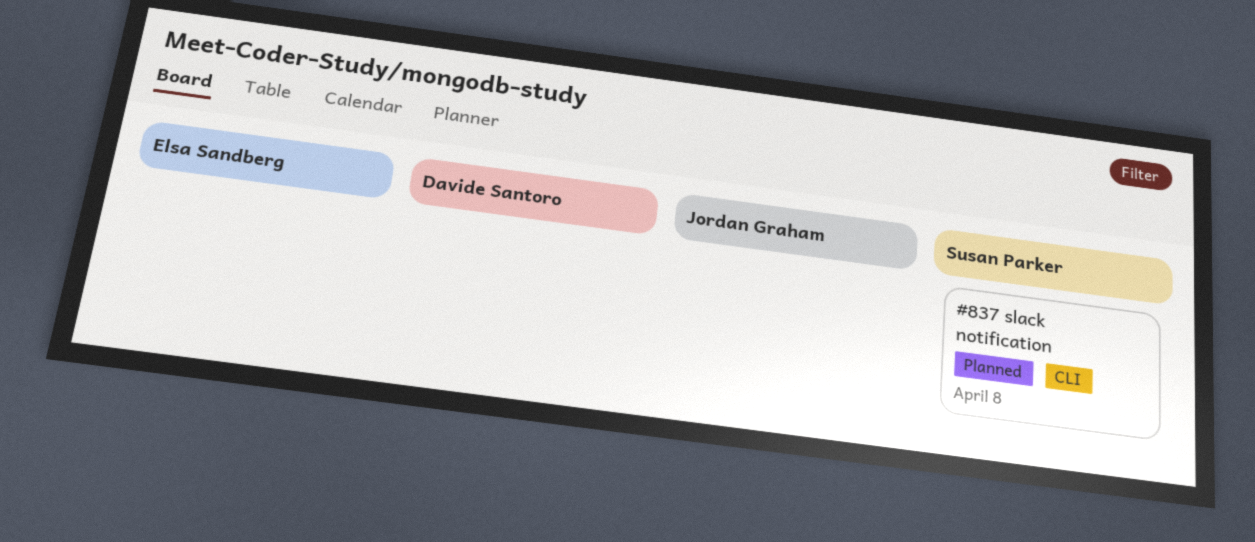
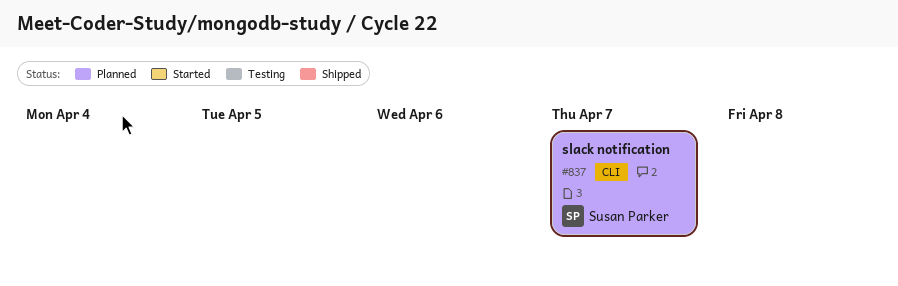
#837, due: Apr 8 -> Apr 7

